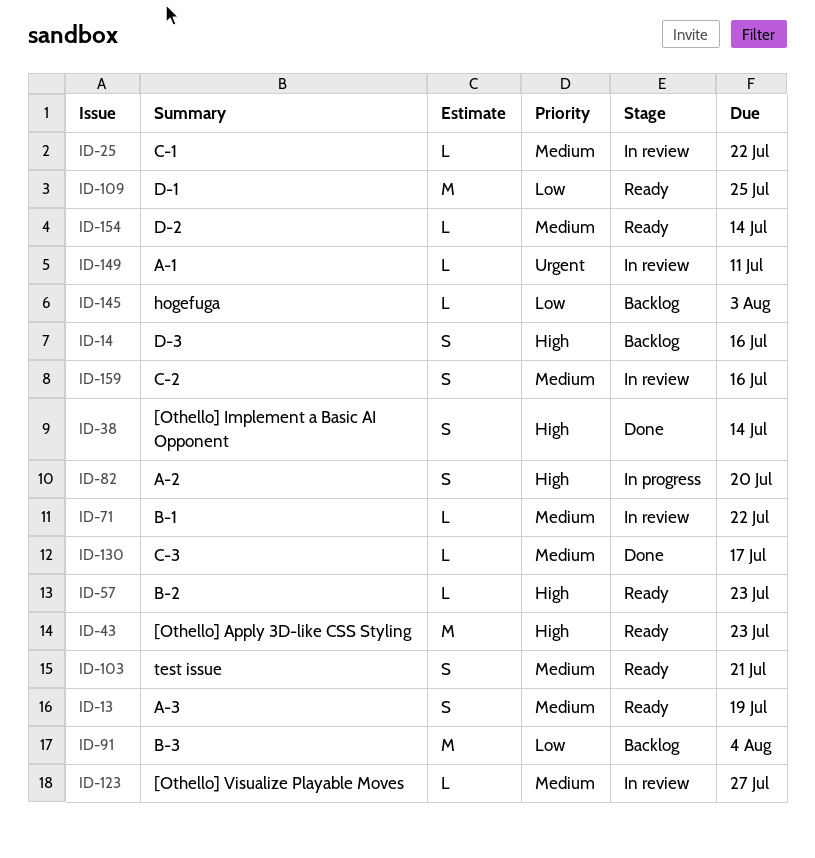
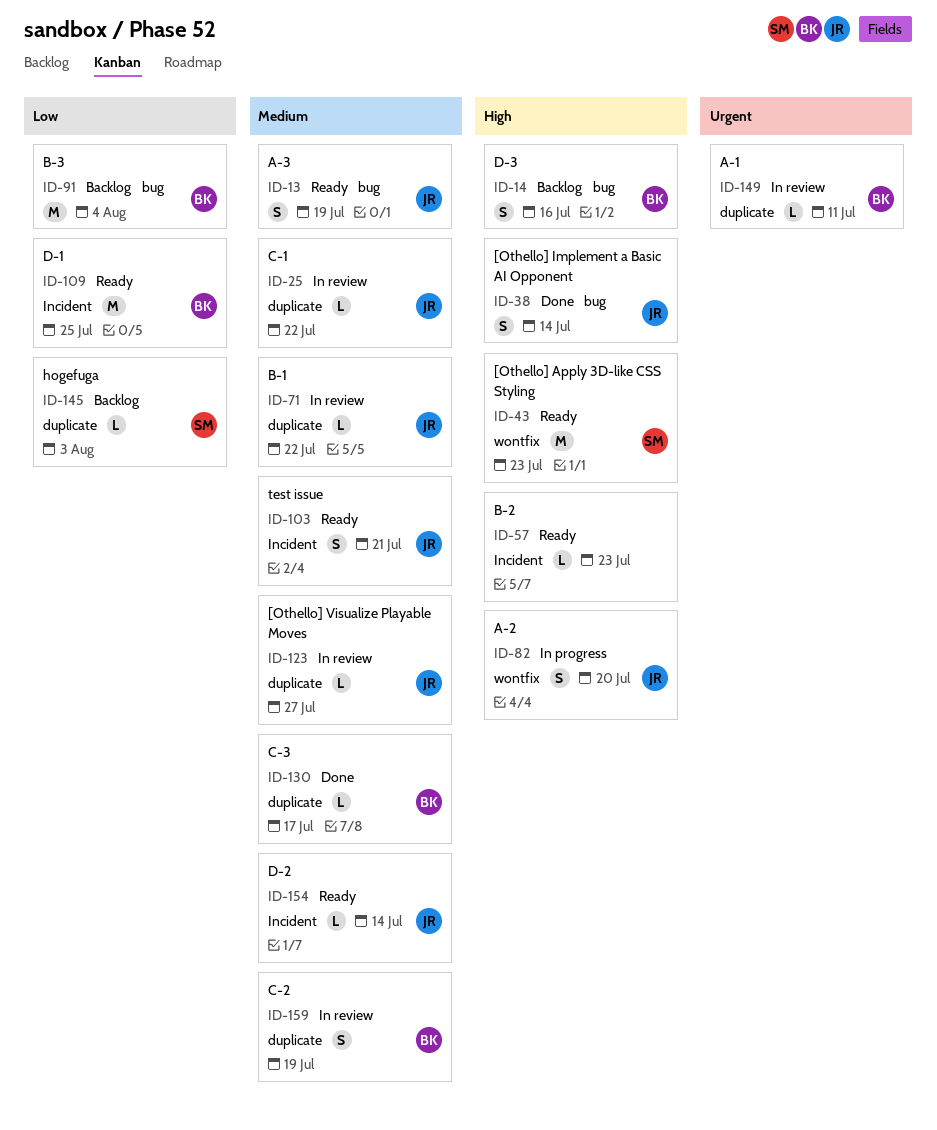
ID-159, due: Jul 16 -> Jul 19

